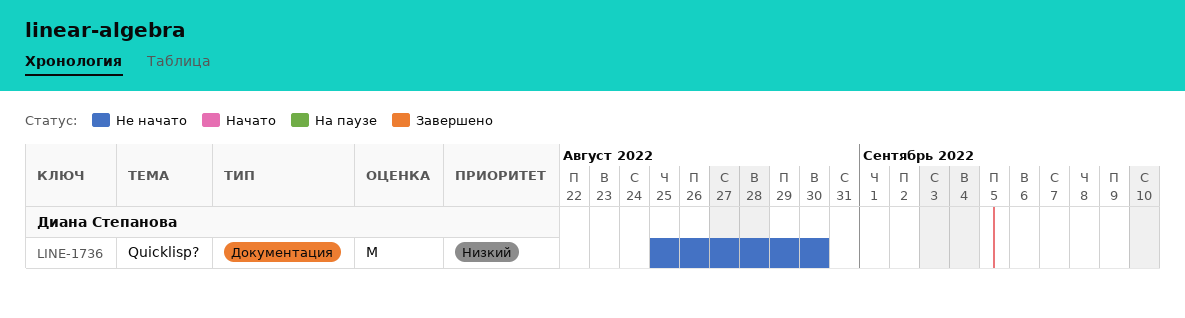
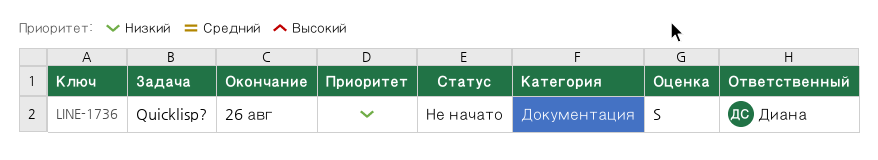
LINE-1736, estimate: M -> S
LINE-1736, due: Aug 30 -> Aug 26

